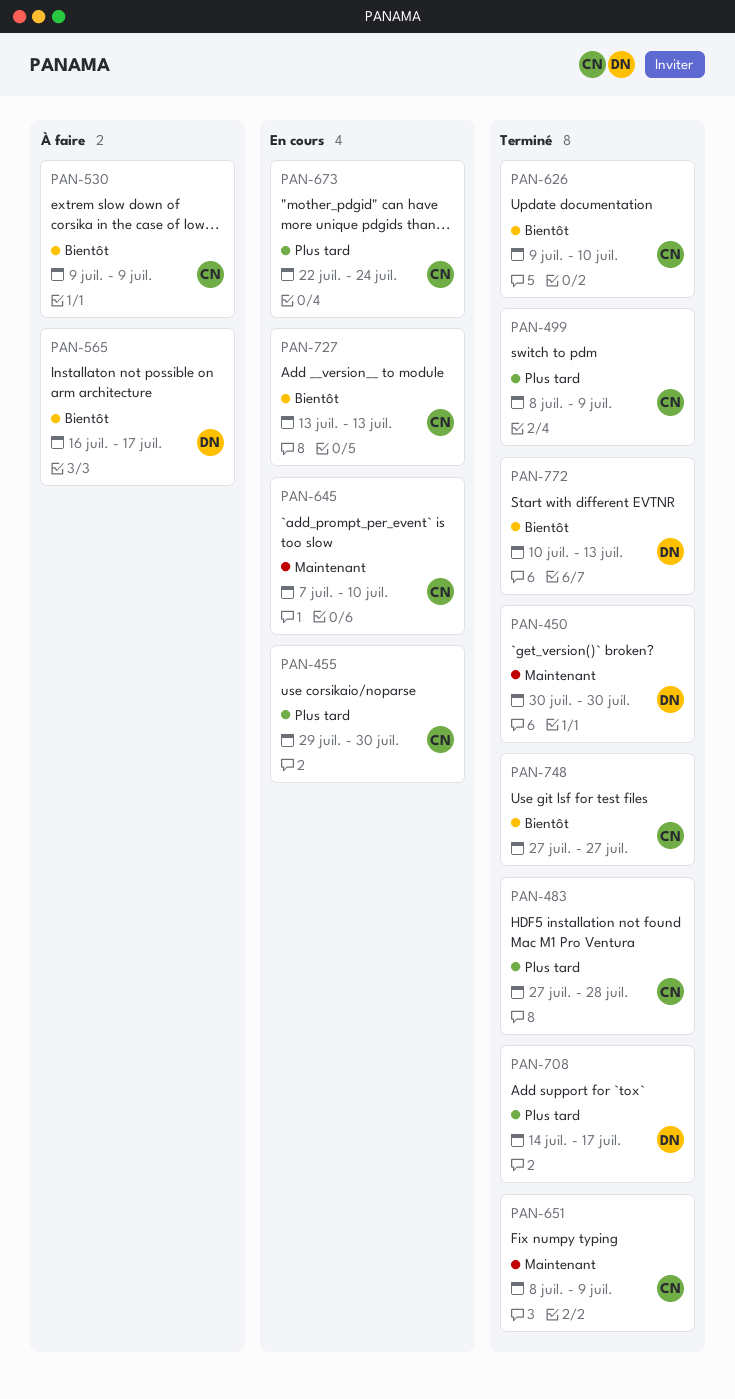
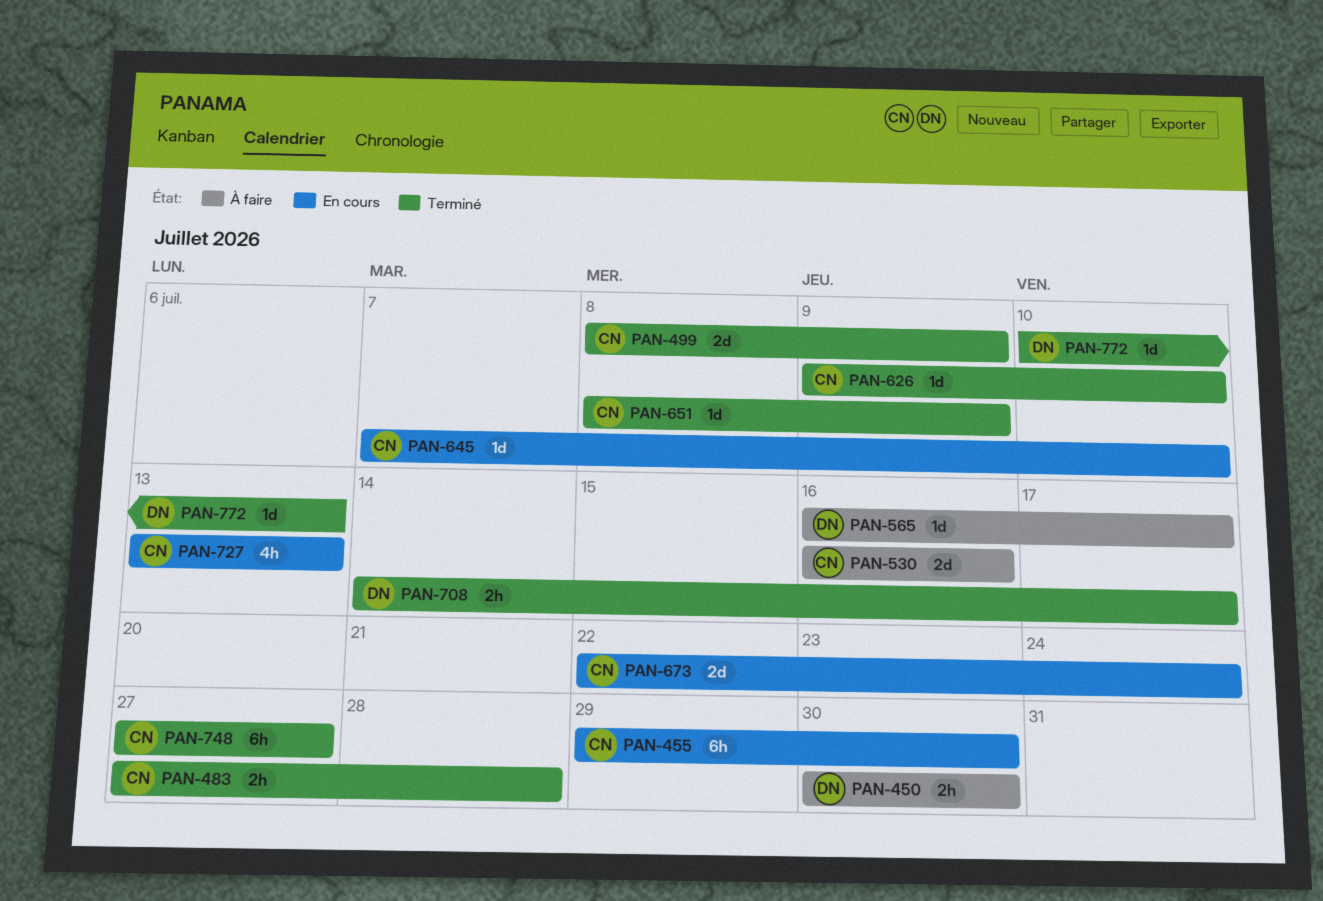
PAN-450, status: Terminé -> À faire
PAN-530, start: Jul 9 -> Jul 16
PAN-530, due: Jul 9 -> Jul 16

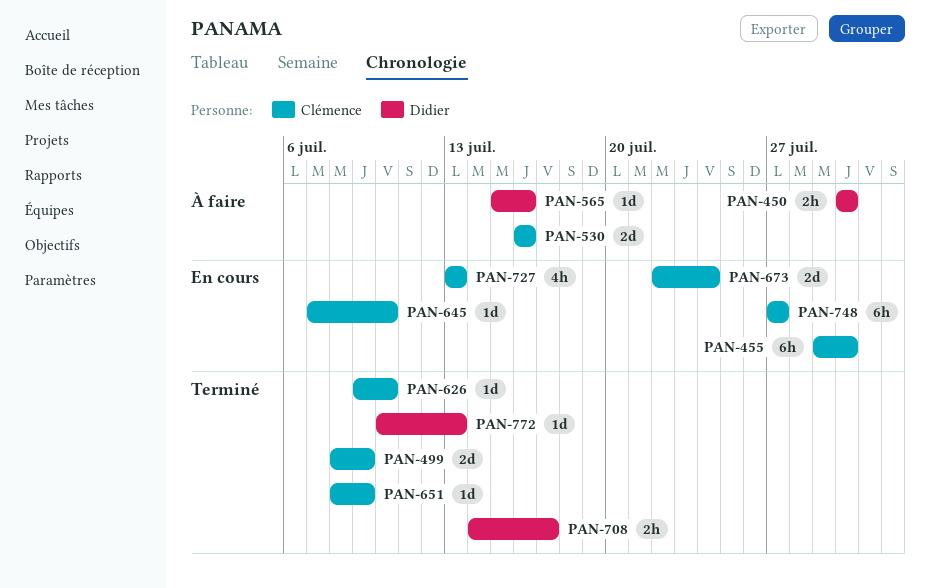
PAN-483: present -> none
PAN-565, start: Jul 16 -> Jul 15
PAN-565, due: Jul 17 -> Jul 16
PAN-748, status: Terminé -> En cours

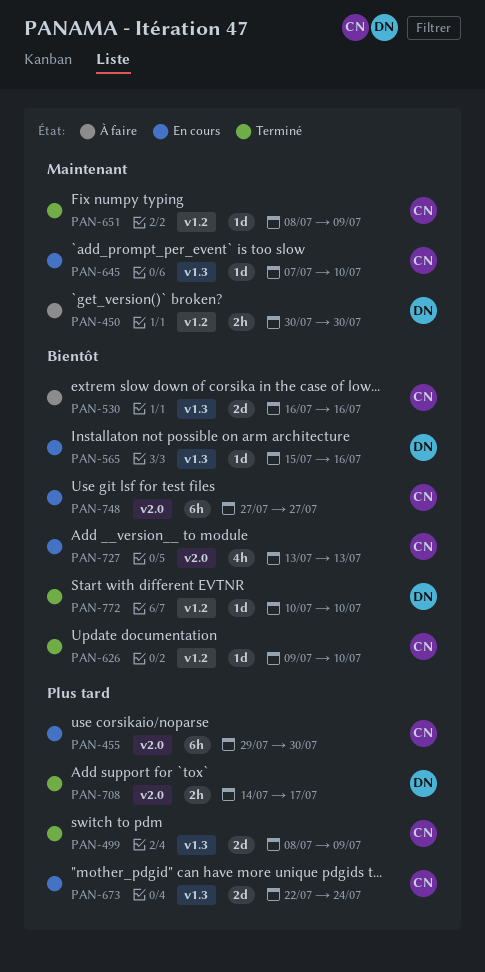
PAN-565, status: À faire -> En cours
PAN-772, due: Jul 13 -> Jul 10

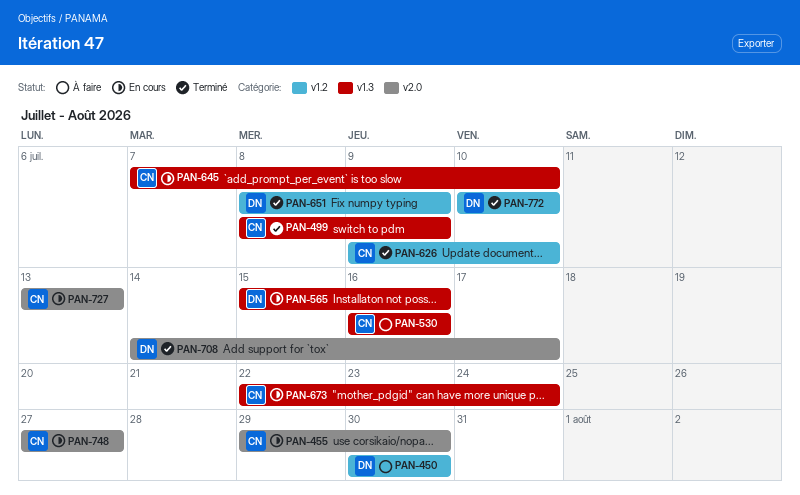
PAN-651, owner: CN -> DN

